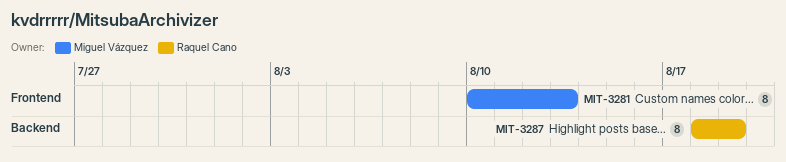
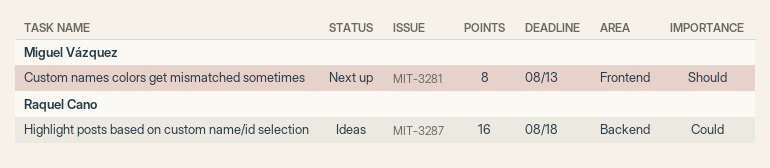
MIT-3287, estimate: 8 -> 16
MIT-3287, due: Aug 19 -> Aug 18

